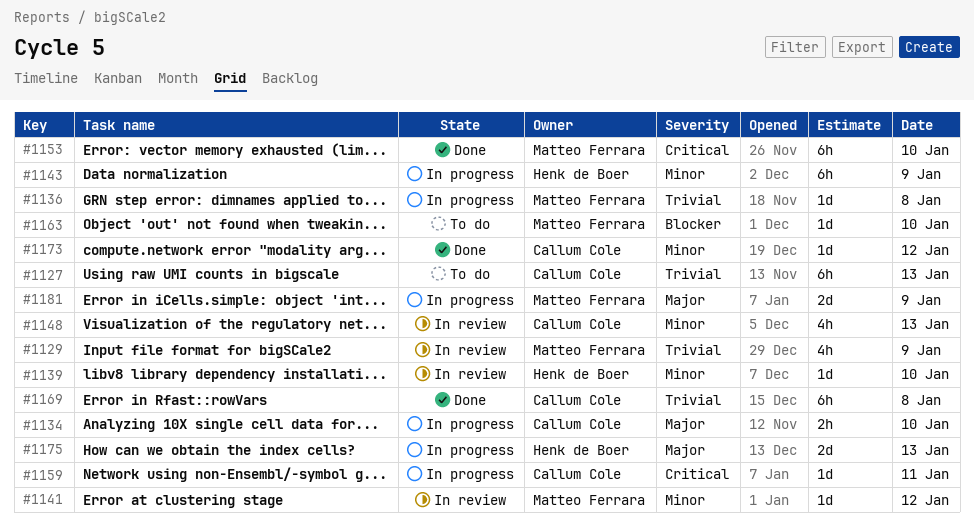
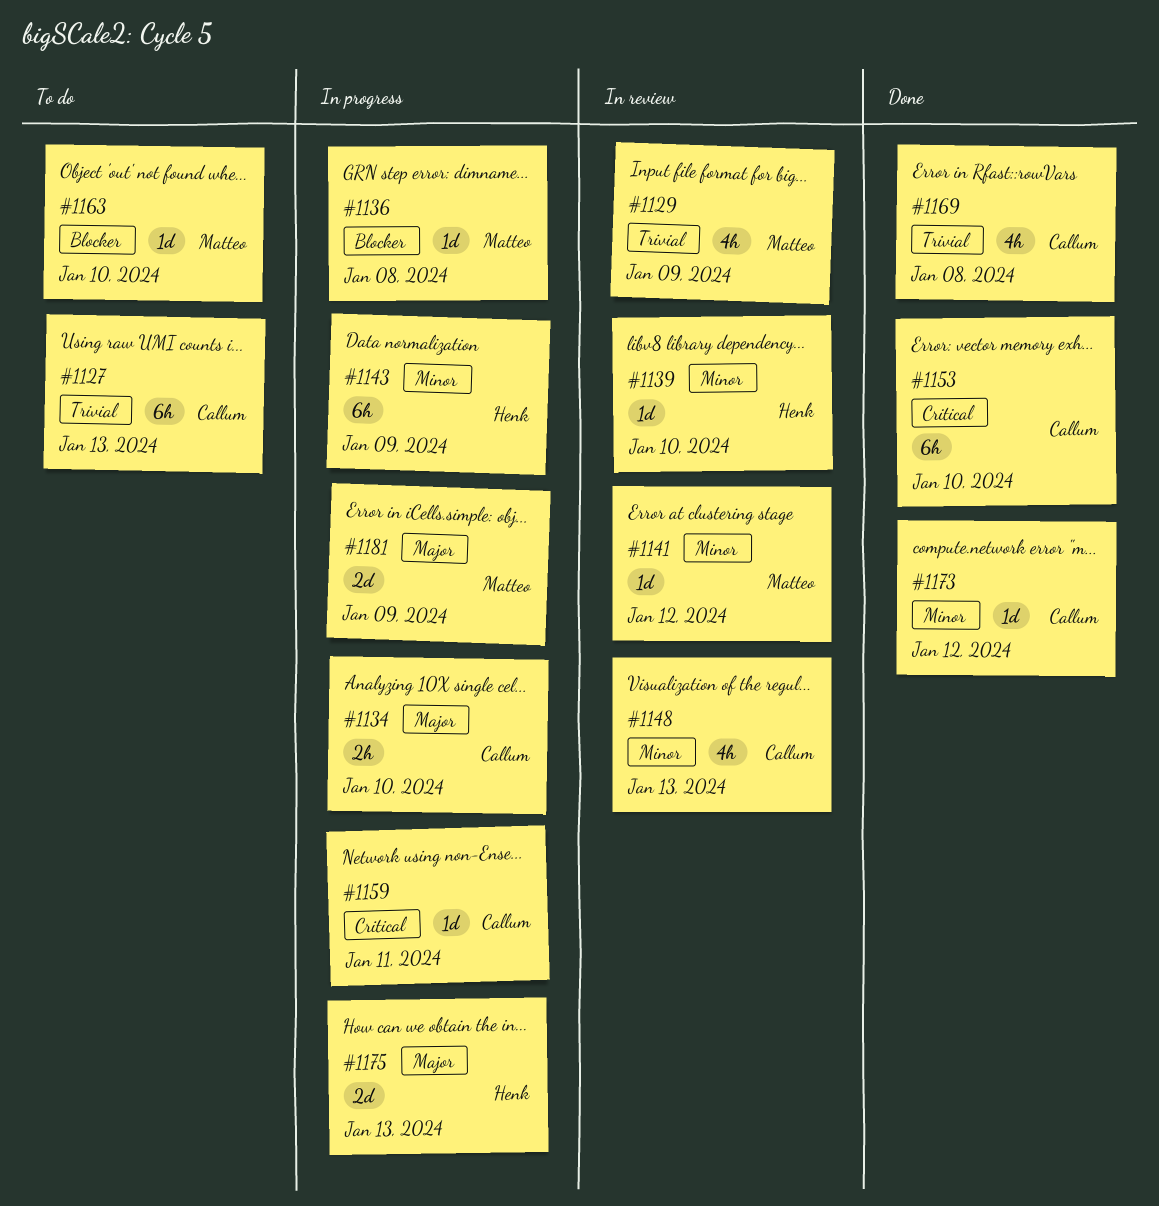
#1136, priority: Trivial -> Blocker
#1153, owner: Matteo Ferrara -> Callum Cole
#1169, estimate: 6h -> 4h

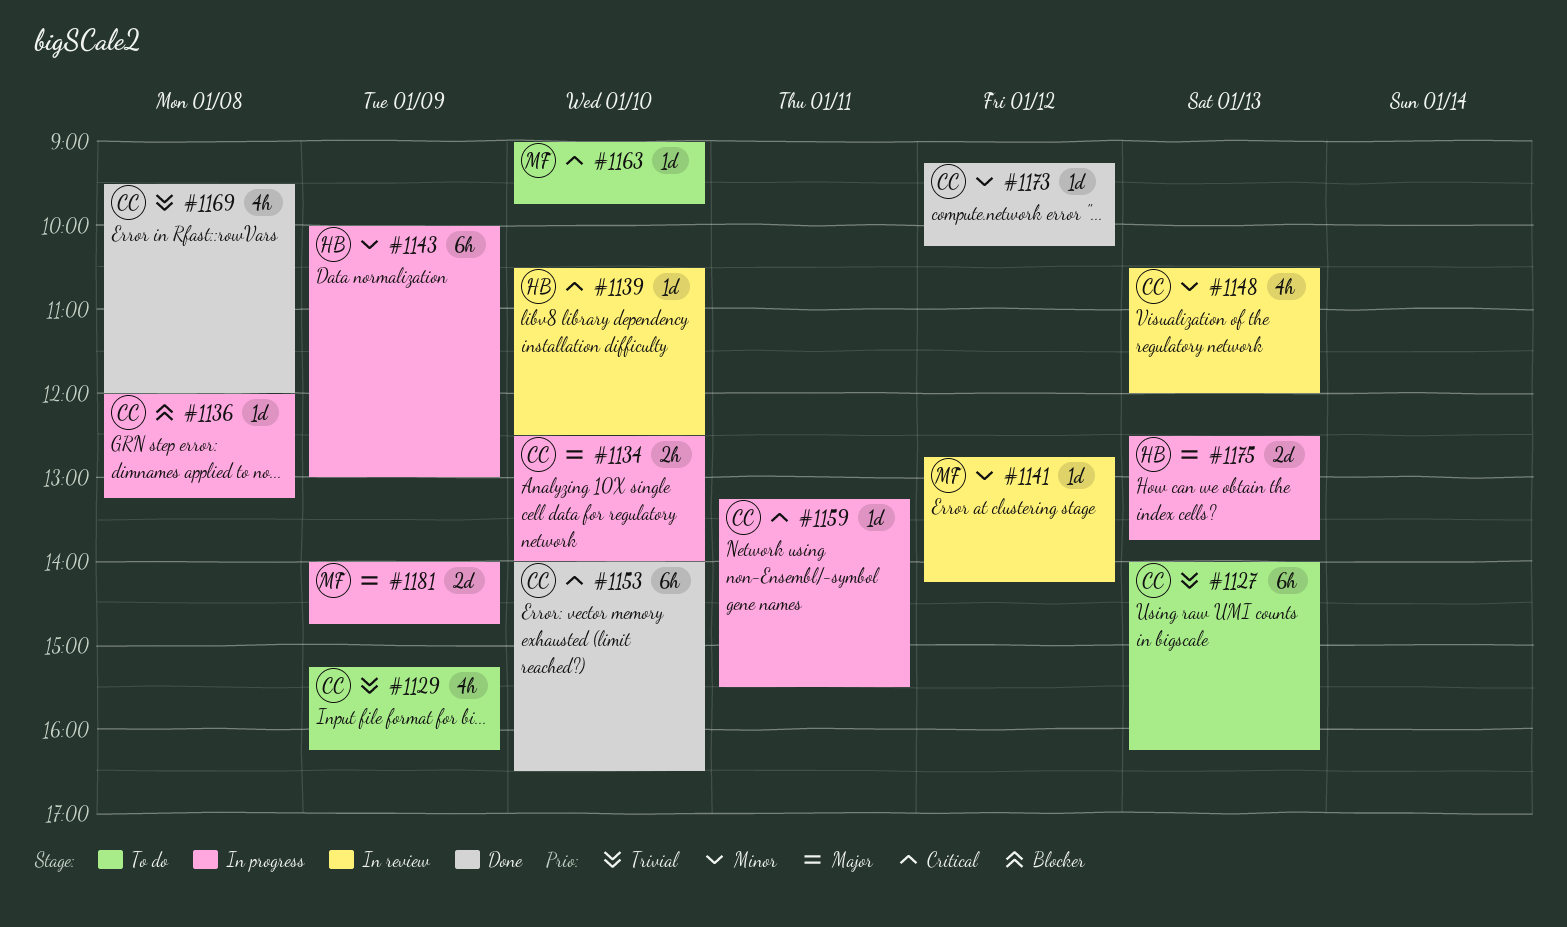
#1129, status: In review -> To do
#1129, owner: Matteo -> Callum
#1136, owner: Matteo -> Callum
#1139, priority: Minor -> Critical
#1163, priority: Blocker -> Critical

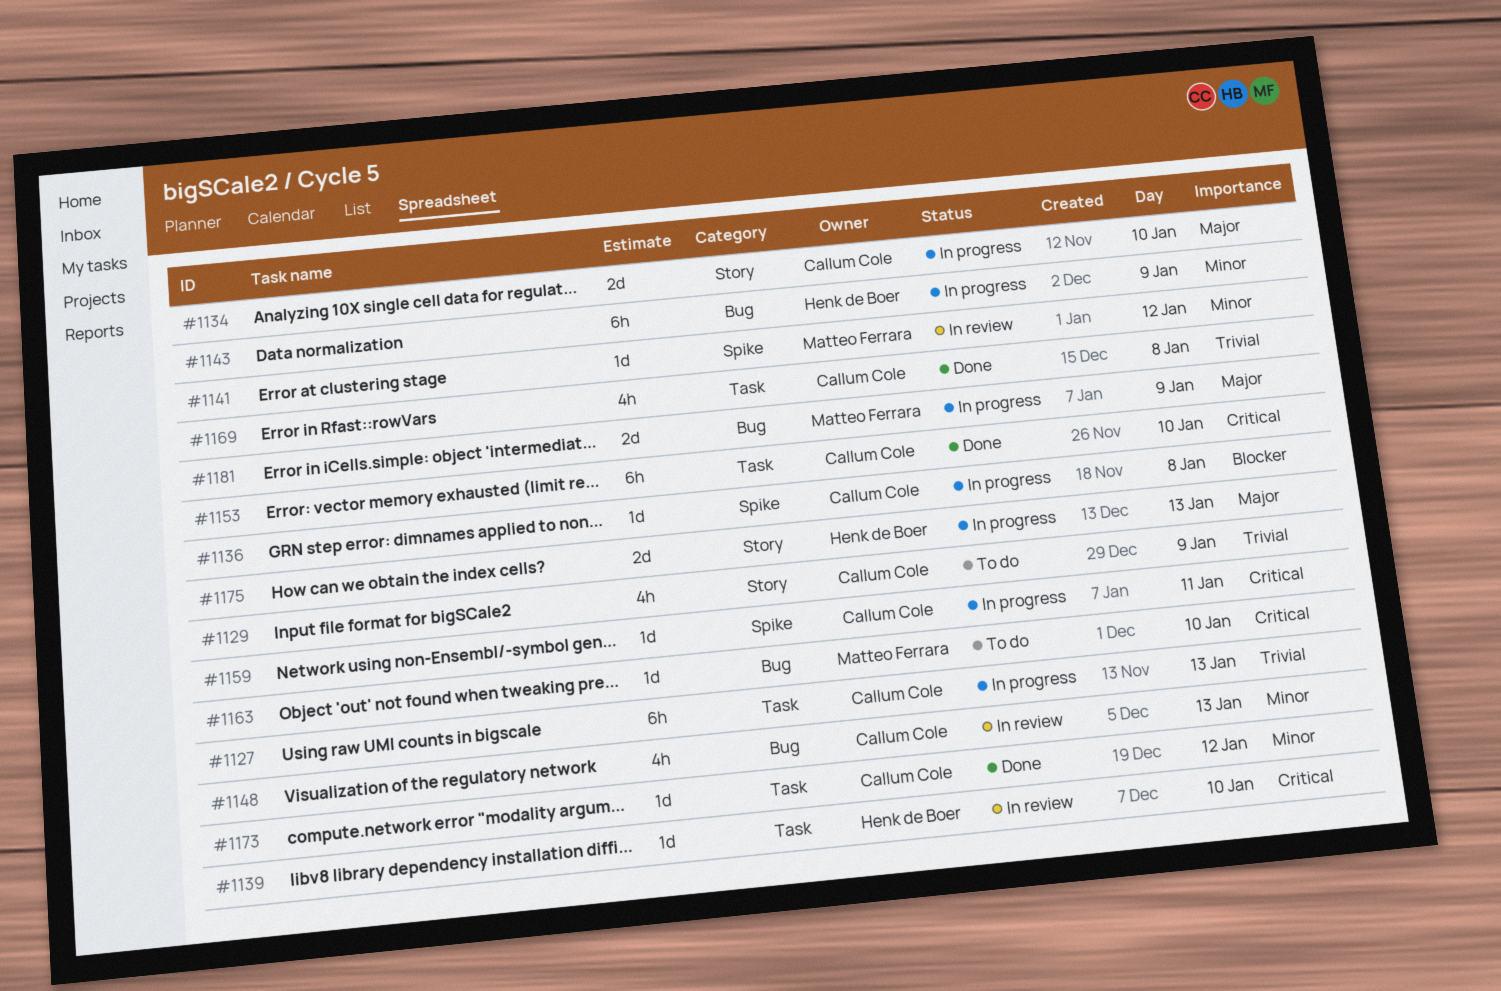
#1127, status: To do -> In progress
#1134, estimate: 2h -> 2d

